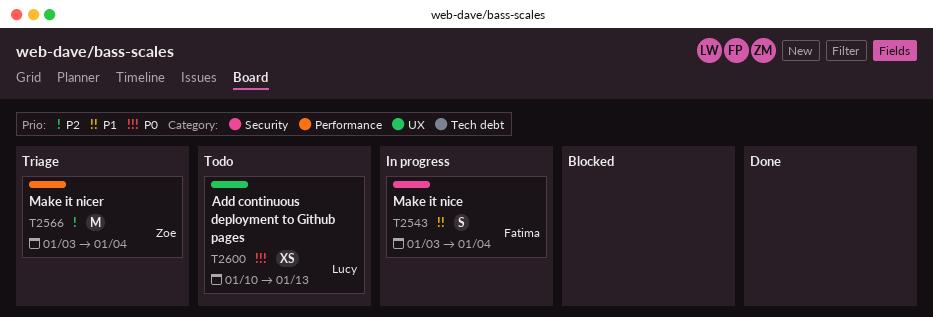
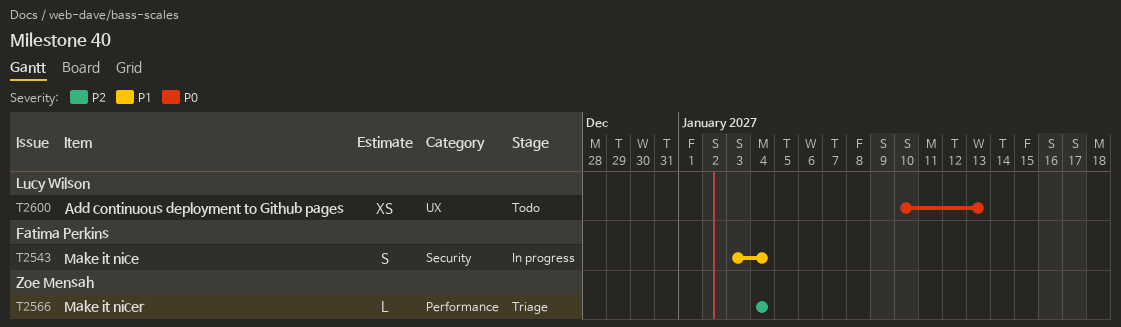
T2566, estimate: M -> L
T2566, start: Jan 3 -> Jan 4

